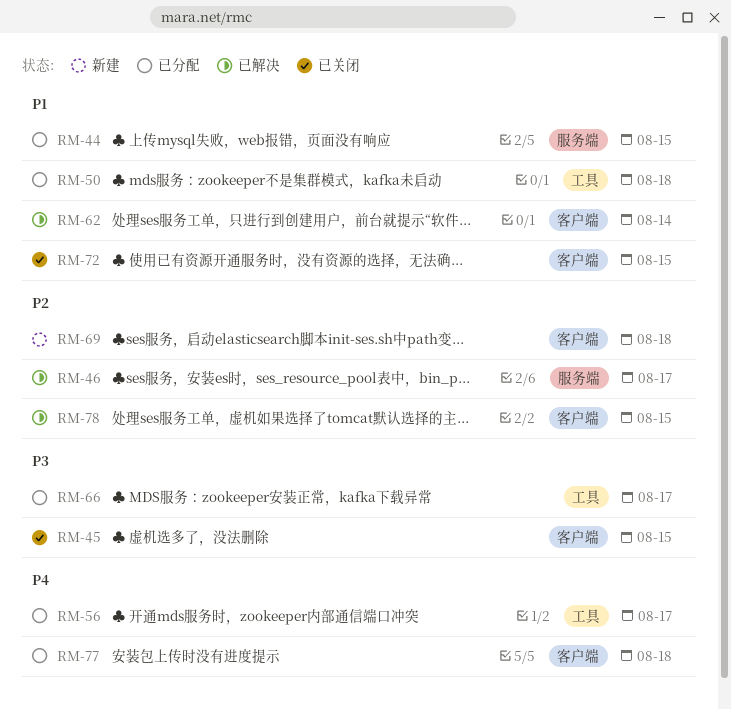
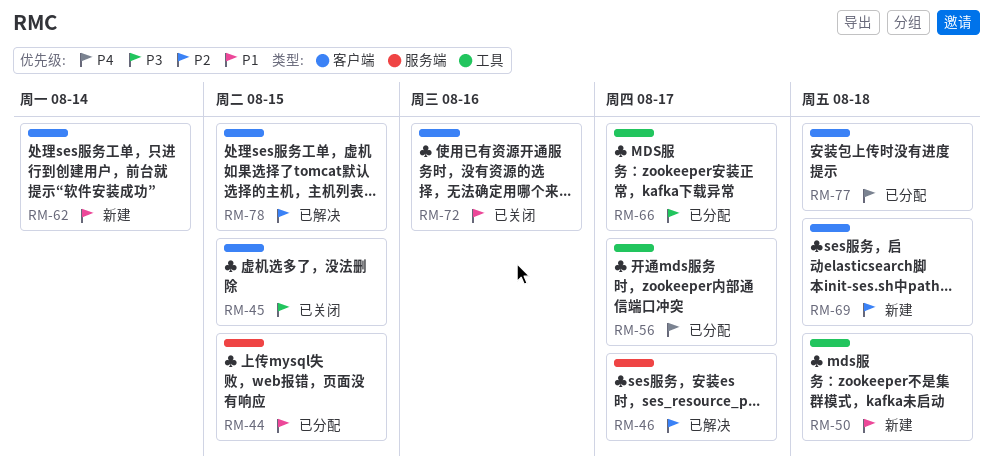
RM-50, status: 已分配 -> 新建
RM-62, status: 已解决 -> 新建
RM-72, due: Aug 15 -> Aug 16

